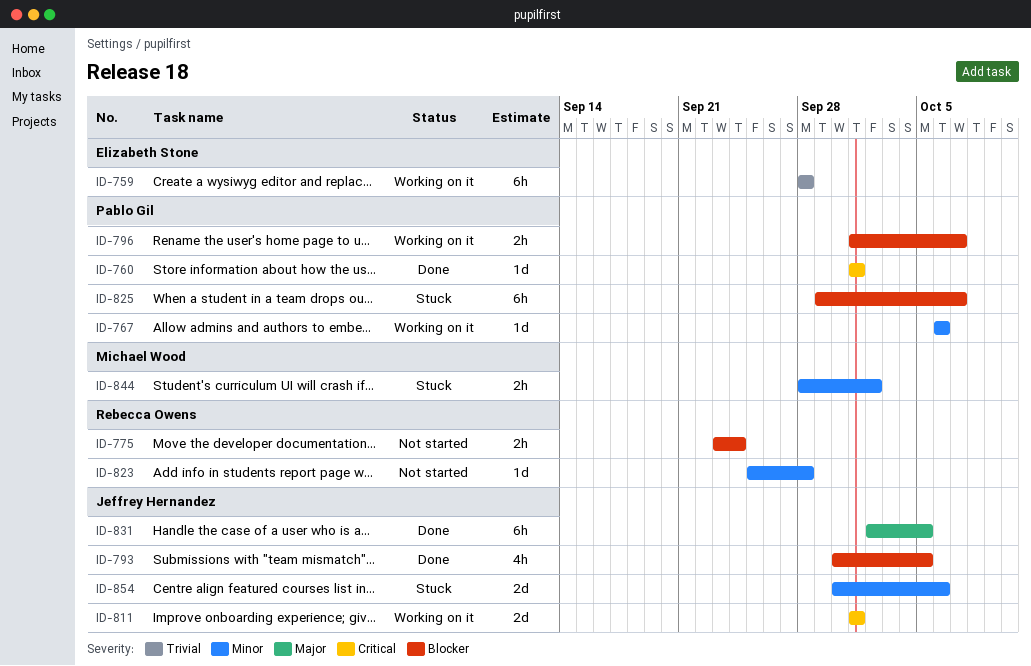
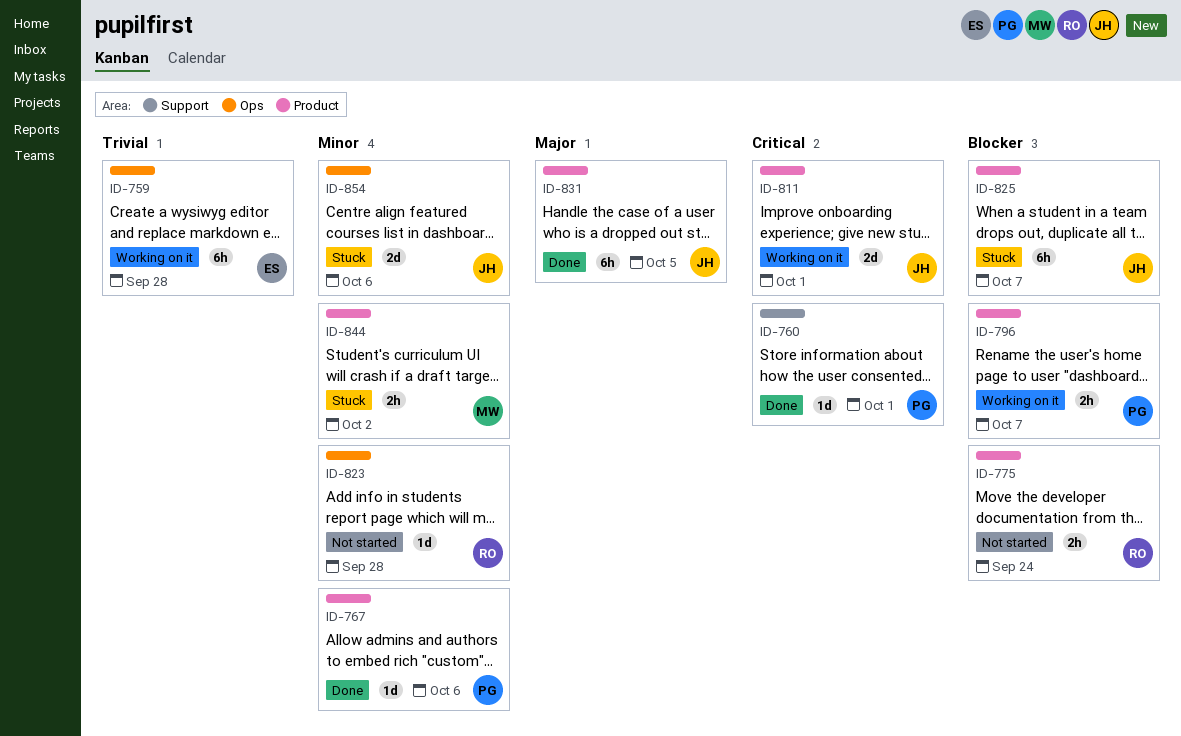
ID-767, status: Working on it -> Done
ID-793: present -> none
ID-825, owner: Pablo Gil -> Jeffrey Hernandez

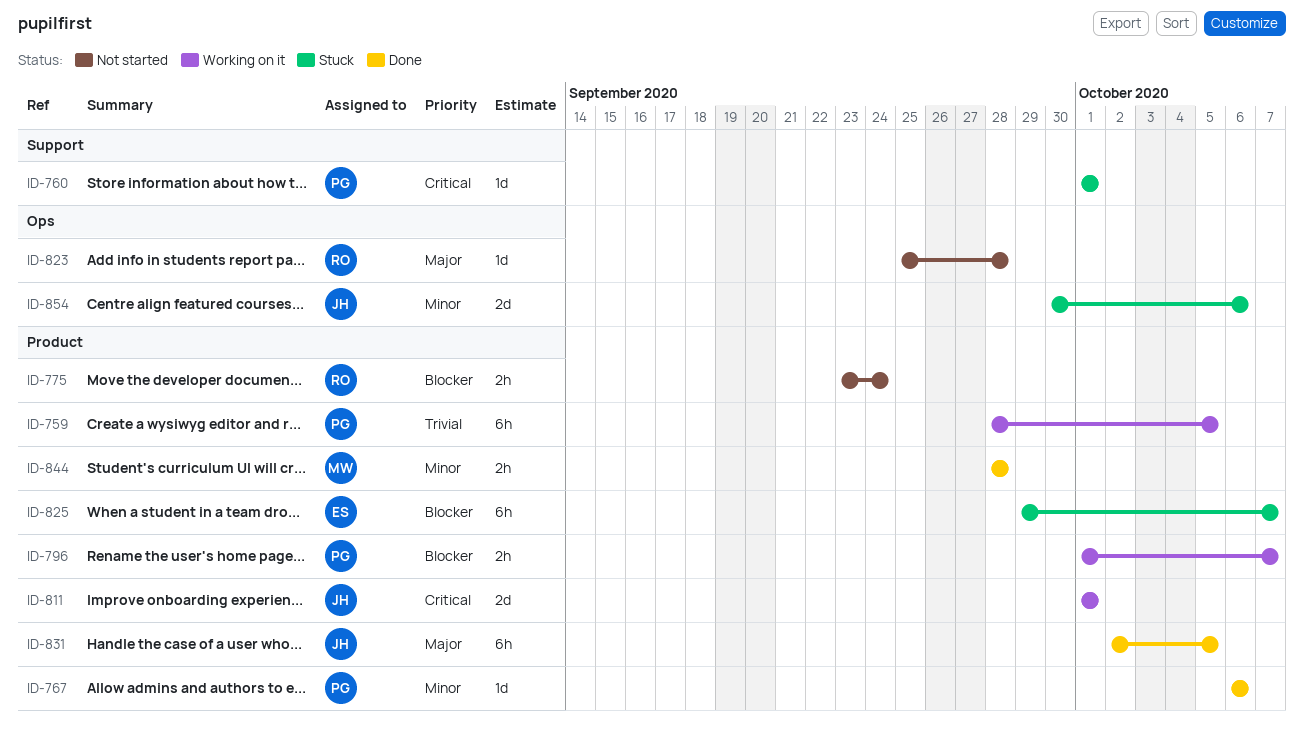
ID-759, owner: ES -> PG
ID-759, label: Ops -> Product
ID-759, due: Sep 28 -> Oct 5
ID-760, status: Done -> Stuck
ID-823, priority: Minor -> Major
ID-825, owner: JH -> ES
ID-844, status: Stuck -> Done
ID-844, due: Oct 2 -> Sep 28

